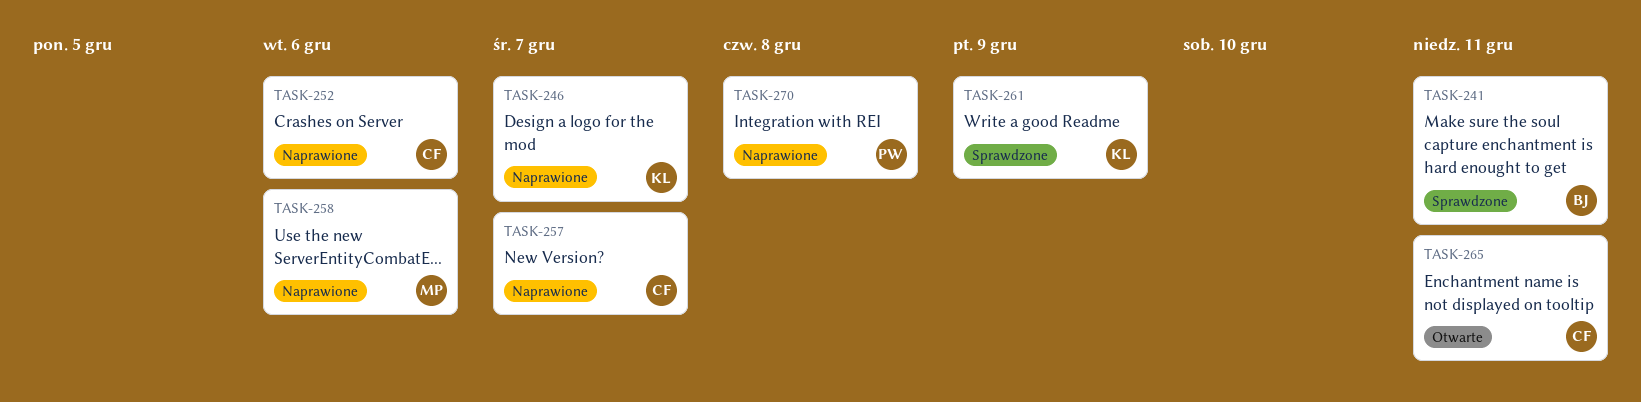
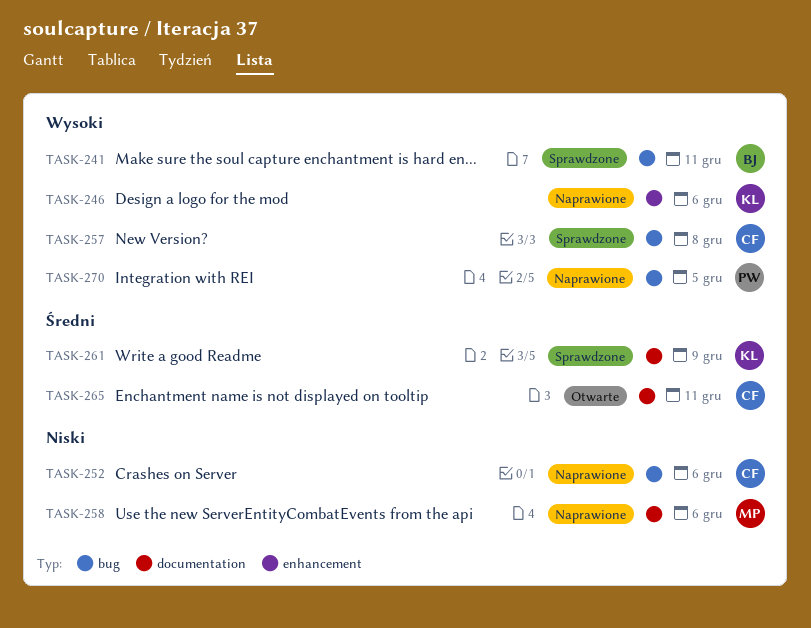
TASK-246, due: Dec 7 -> Dec 6
TASK-257, status: Naprawione -> Sprawdzone
TASK-257, due: Dec 7 -> Dec 8
TASK-270, due: Dec 8 -> Dec 5

